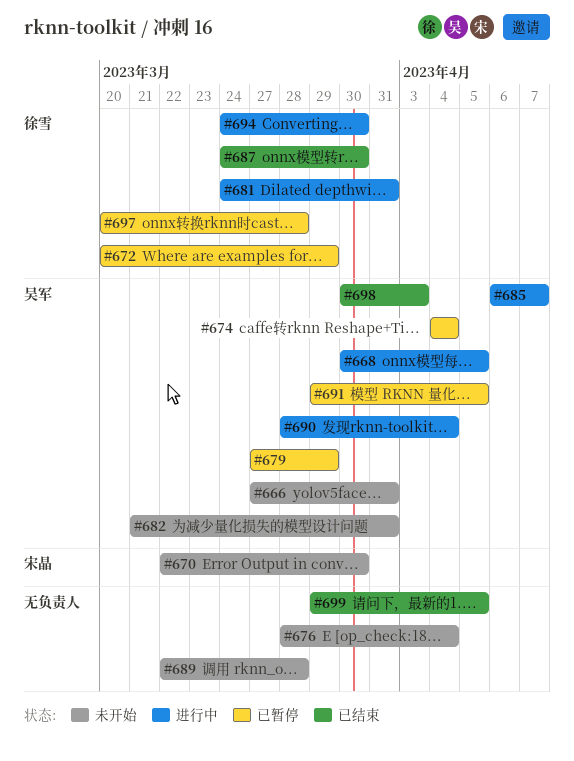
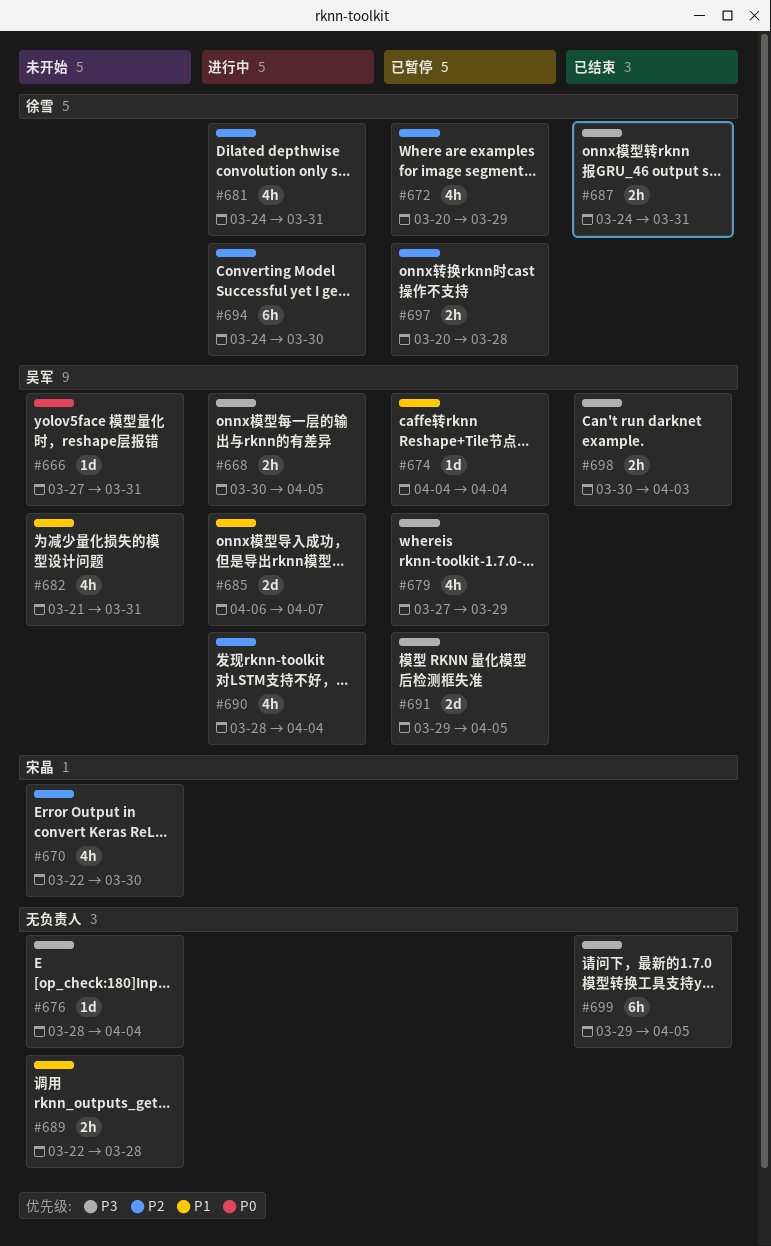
#687, due: Mar 30 -> Mar 31

